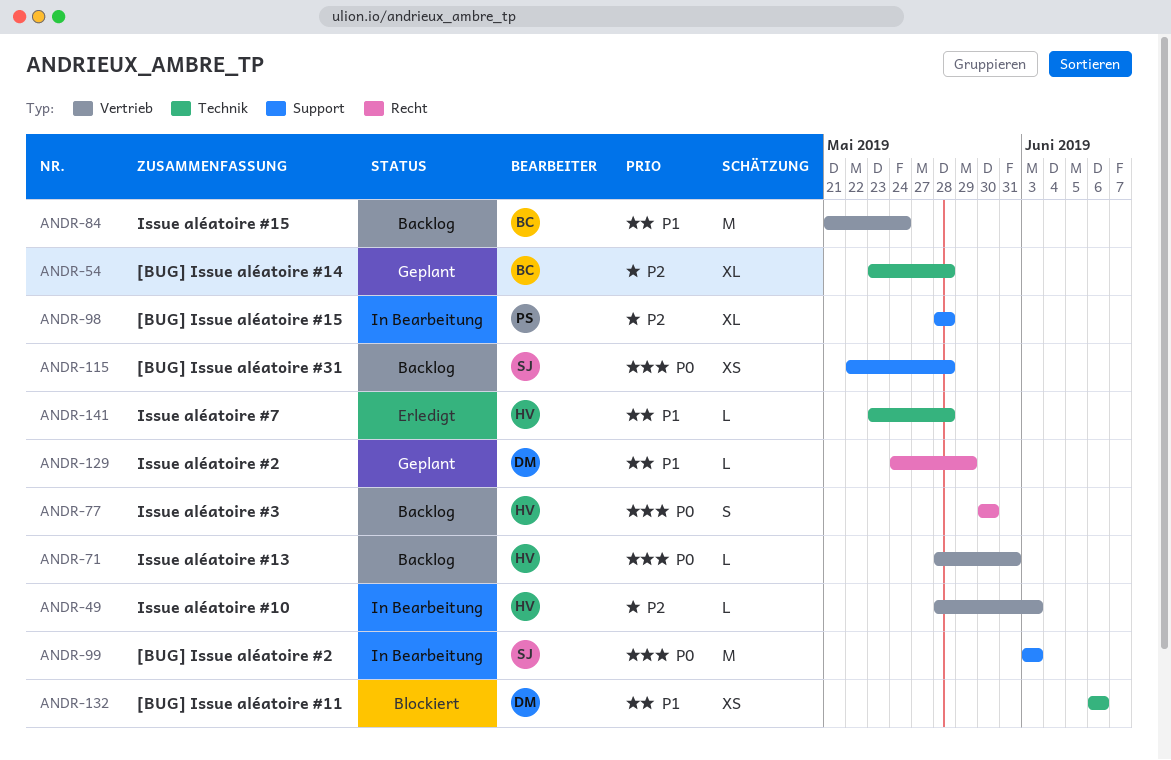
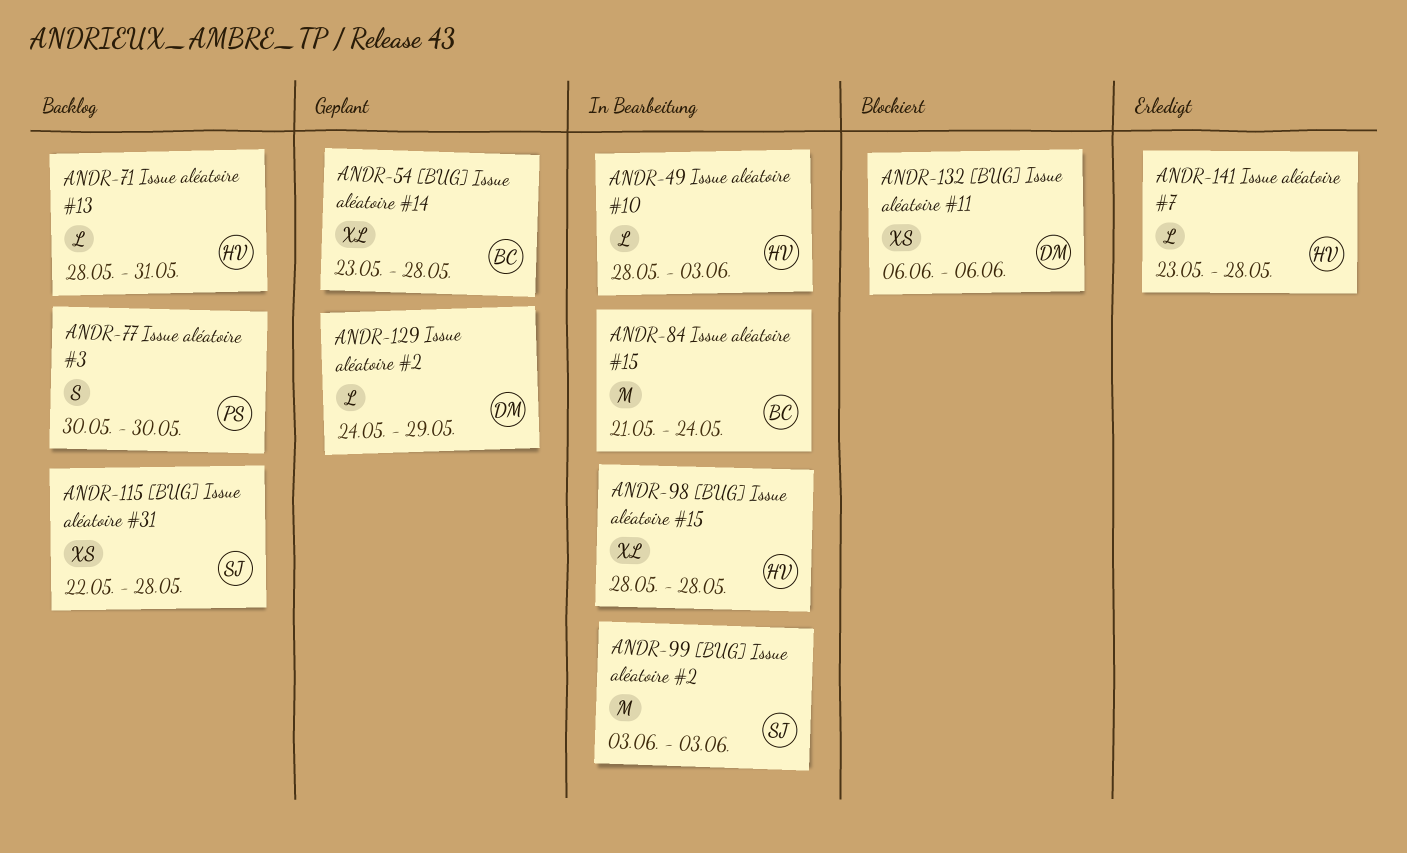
ANDR-77, owner: HV -> PS
ANDR-84, status: Backlog -> In Bearbeitung
ANDR-98, owner: PS -> HV

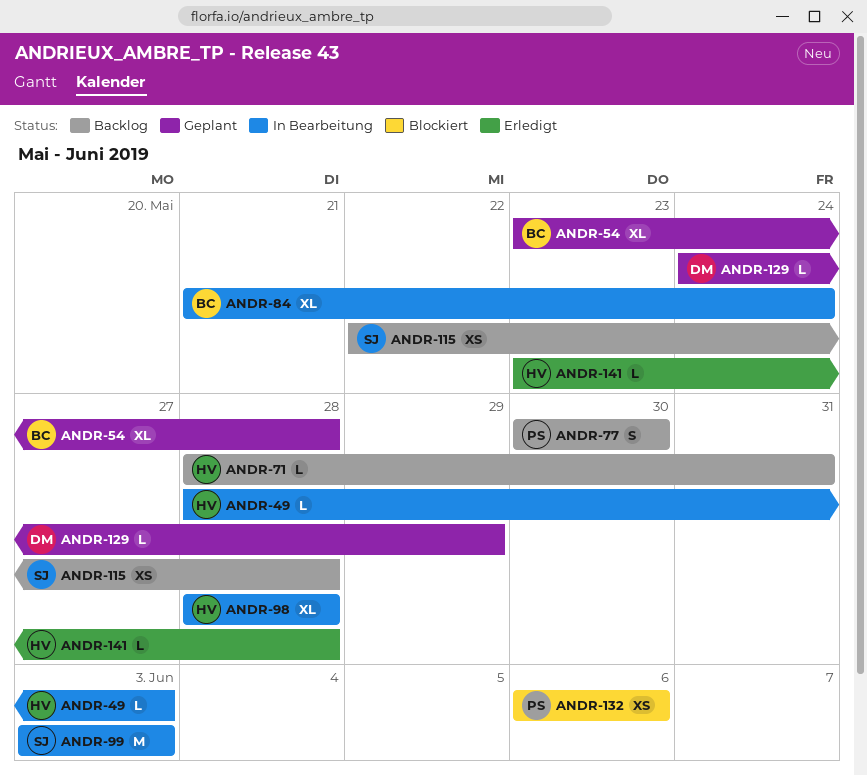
ANDR-84, estimate: M -> XL
ANDR-132, owner: DM -> PS

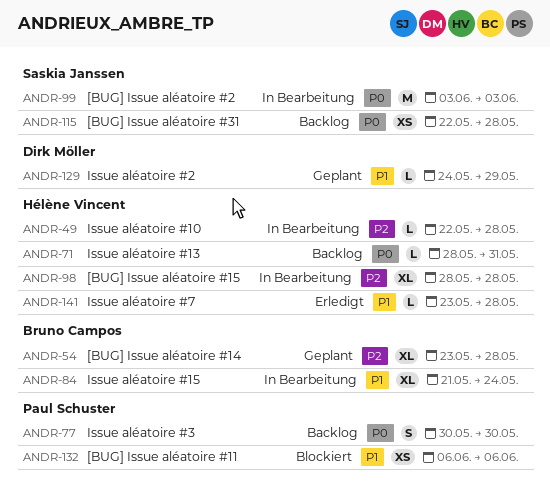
ANDR-49, start: May 28 -> May 22
ANDR-49, due: Jun 3 -> May 28

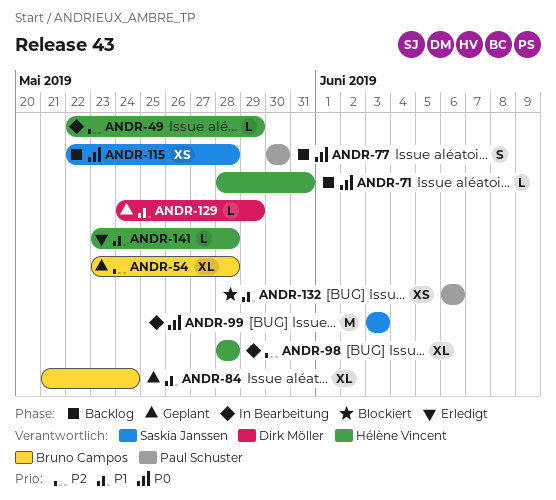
ANDR-49, due: May 28 -> May 29
ANDR-84, status: In Bearbeitung -> Geplant

